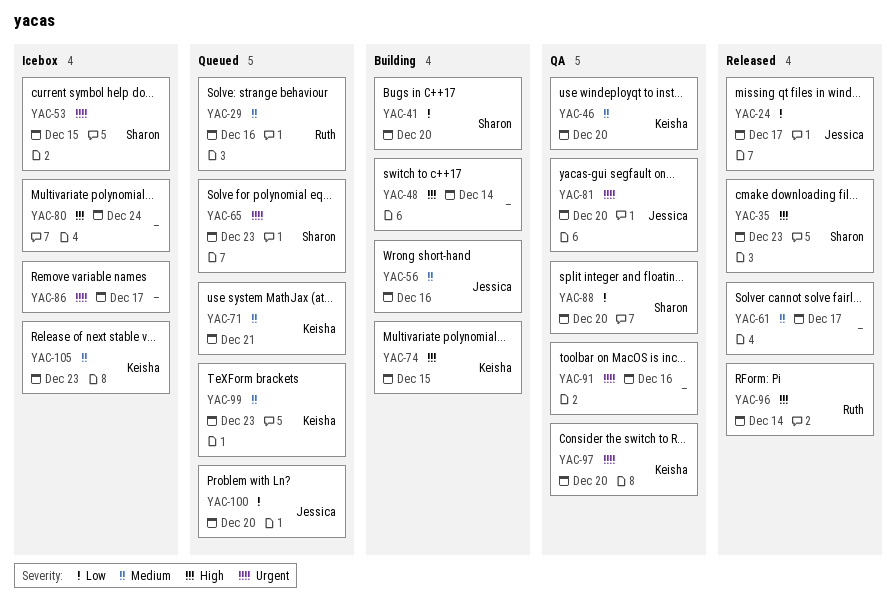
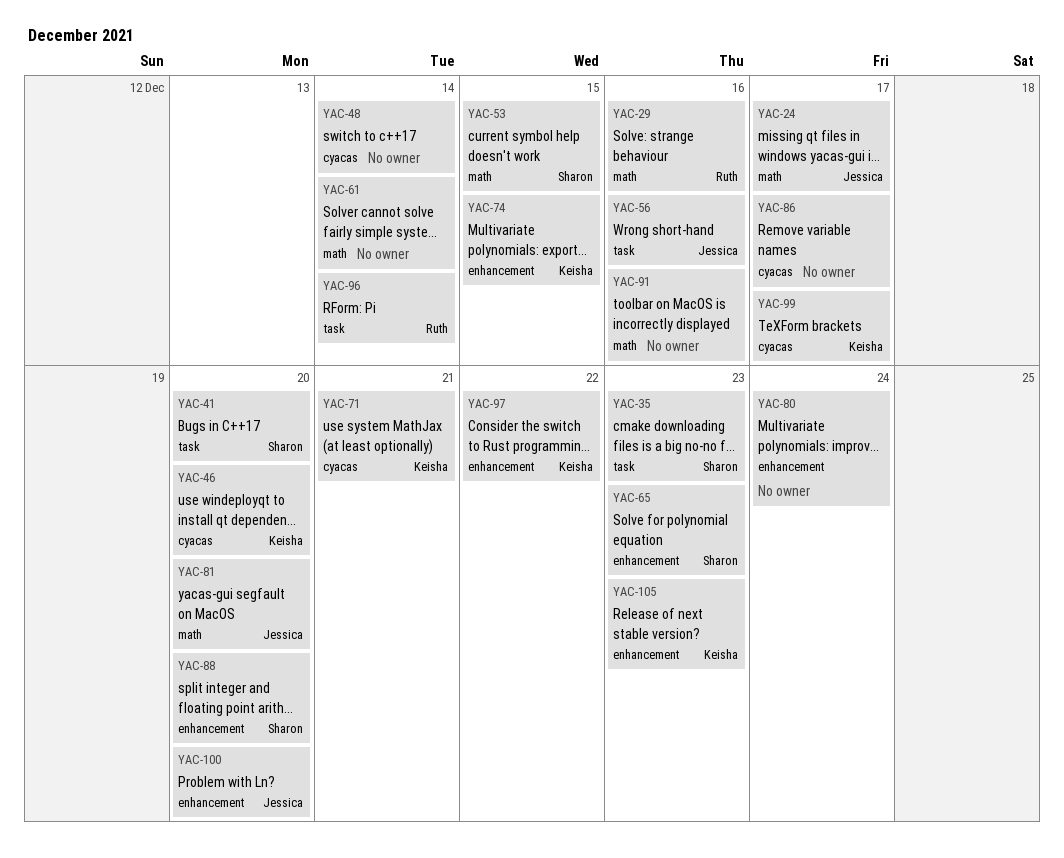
YAC-61, due: Dec 17 -> Dec 14
YAC-97, due: Dec 20 -> Dec 22
YAC-99, due: Dec 23 -> Dec 17

